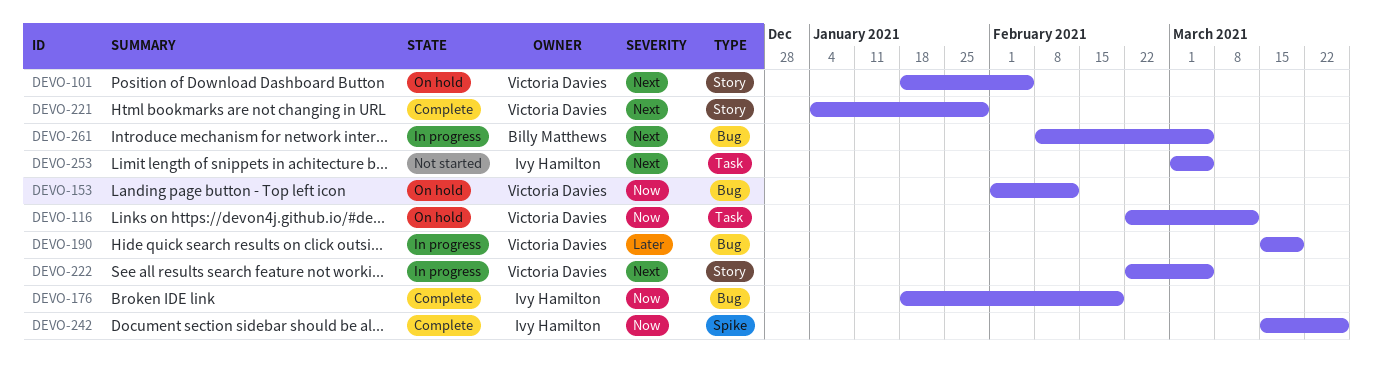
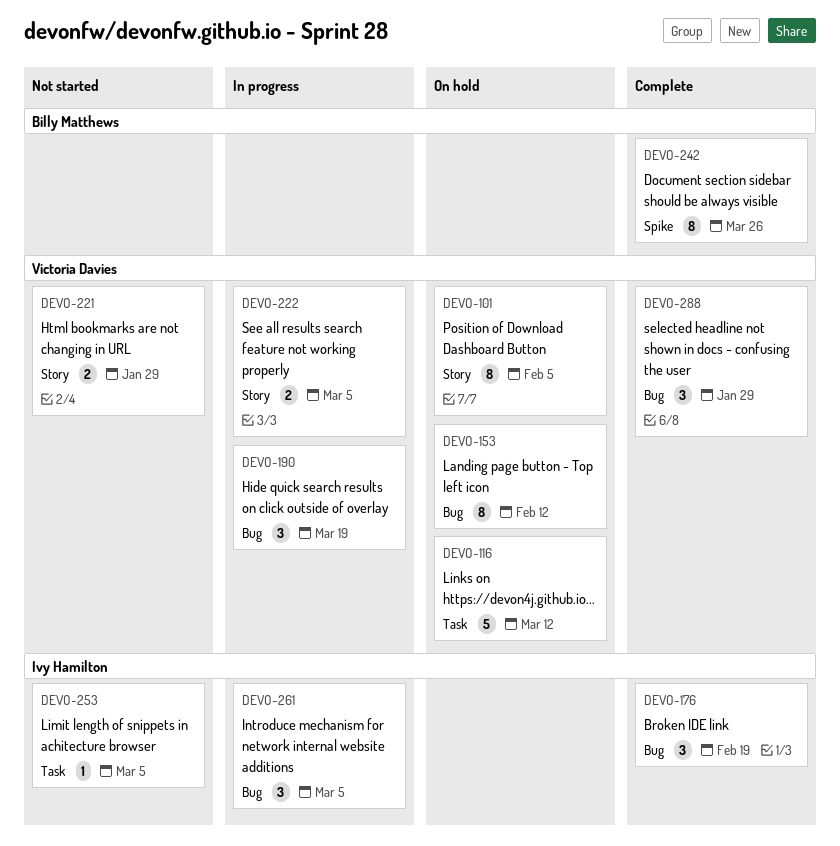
DEVO-221, status: Complete -> Not started
DEVO-242, owner: Ivy Hamilton -> Billy Matthews
DEVO-261, owner: Billy Matthews -> Ivy Hamilton
DEVO-288: none -> present

